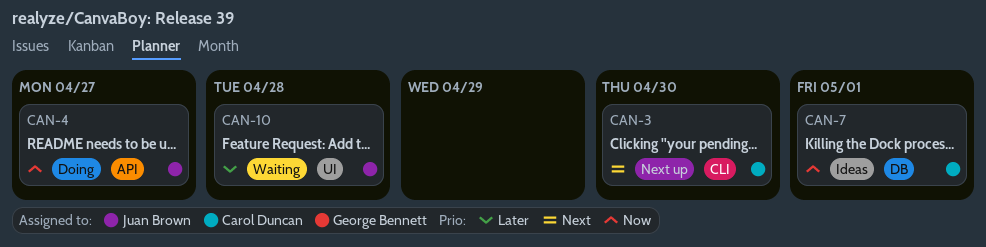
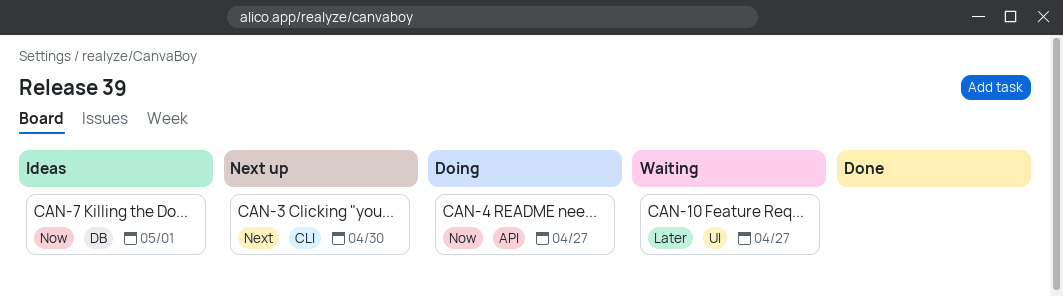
CAN-10, due: Apr 28 -> Apr 27

